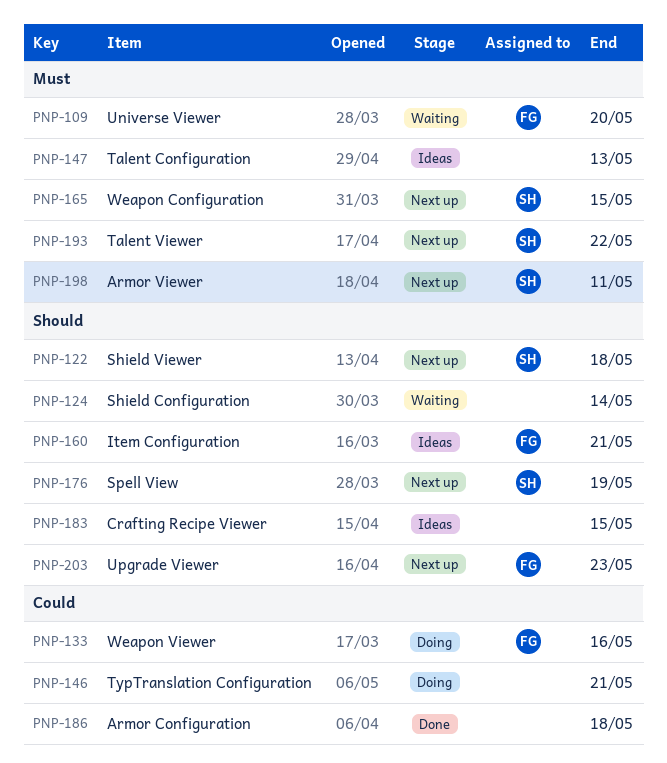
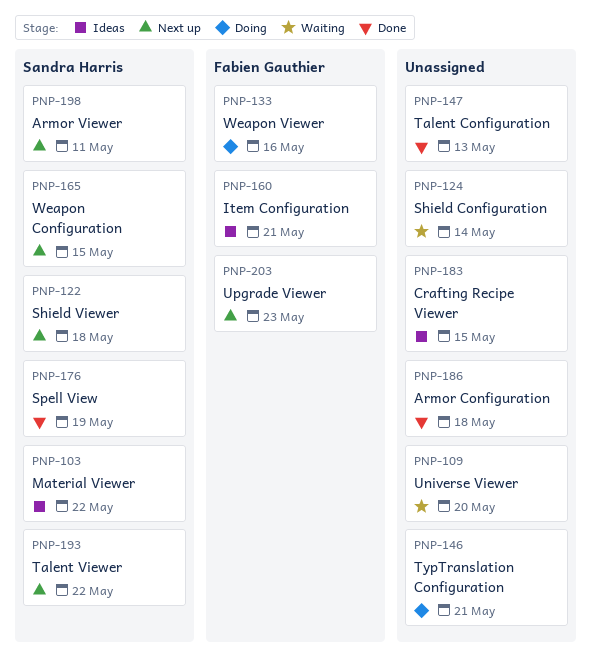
PNP-103: none -> present
PNP-109, owner: Fabien Gauthier -> none
PNP-147, status: Ideas -> Done
PNP-176, status: Next up -> Done

